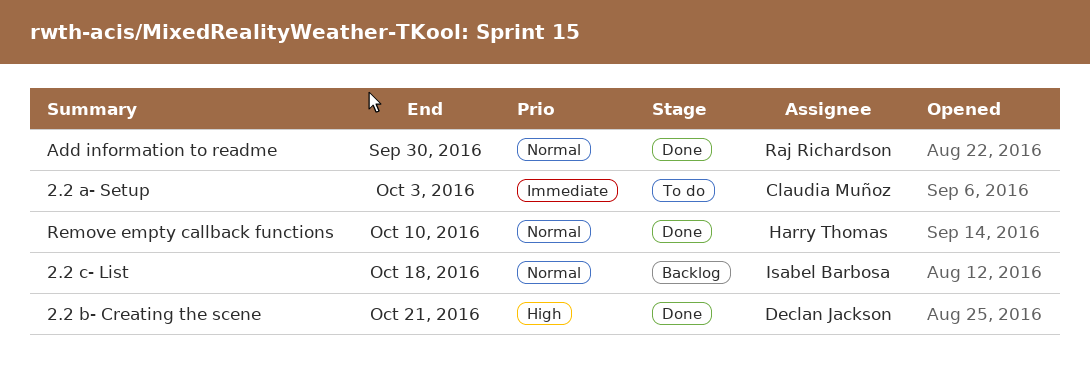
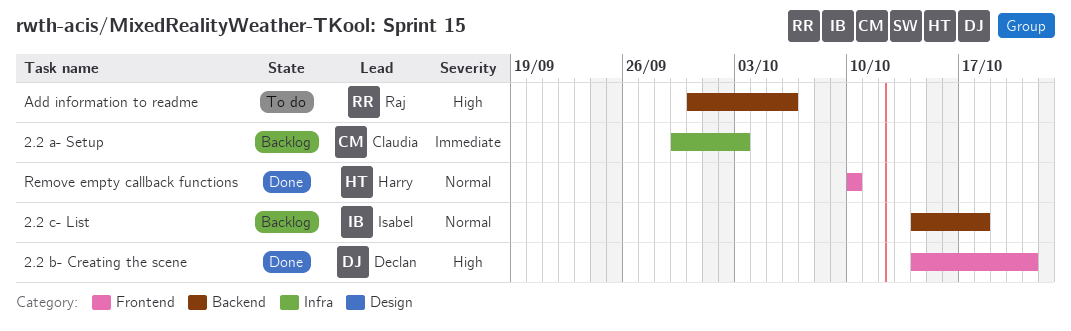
2.2 a- Setup, status: To do -> Backlog
Add information to readme, status: Done -> To do
Add information to readme, priority: Normal -> High
Add information to readme, due: Sep 30 -> Oct 6

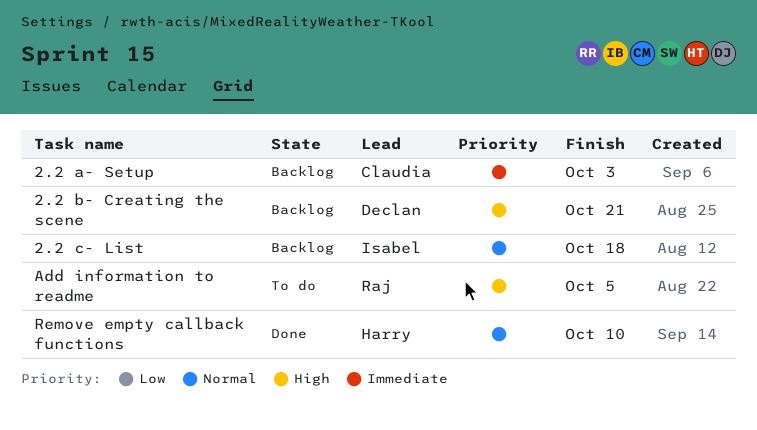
2.2 b- Creating the scene, status: Done -> Backlog
Add information to readme, due: Oct 6 -> Oct 5

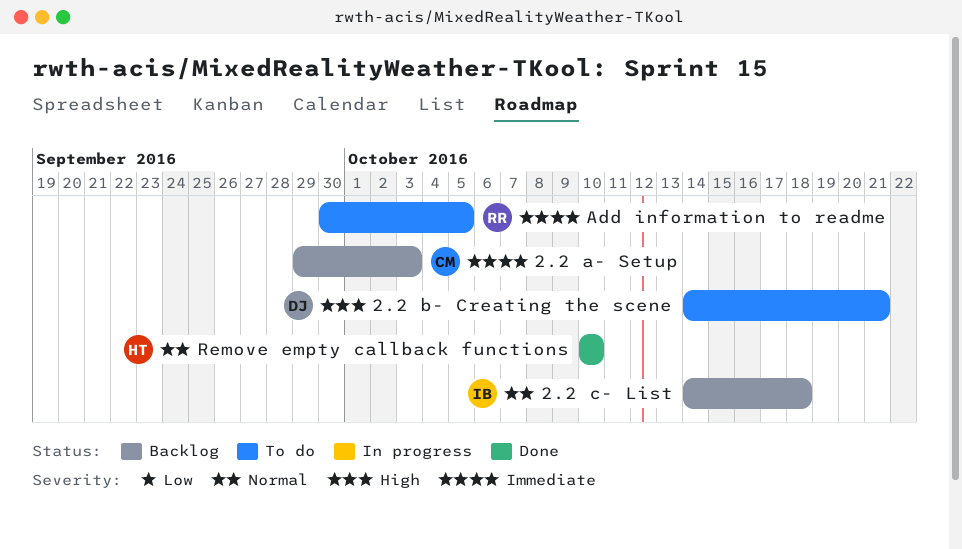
2.2 b- Creating the scene, status: Backlog -> To do
Add information to readme, priority: High -> Immediate

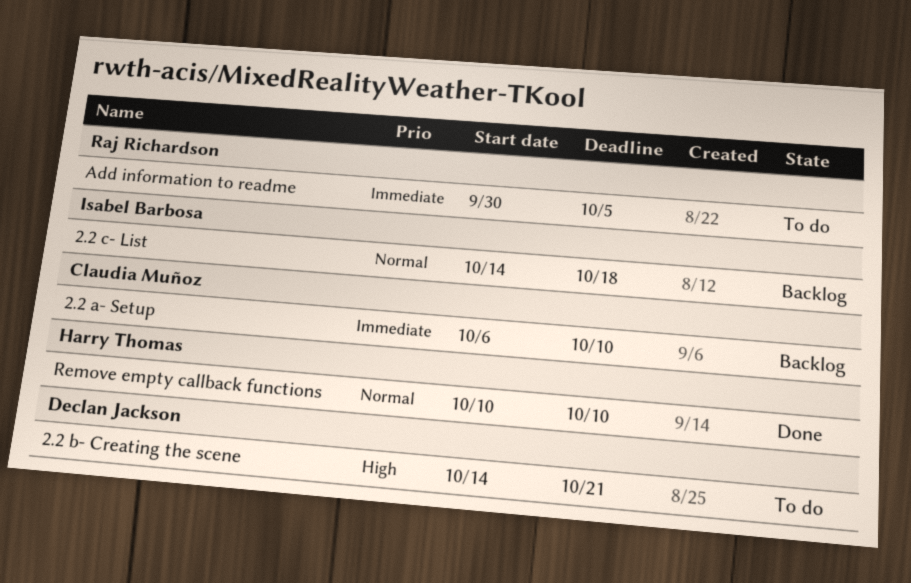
2.2 a- Setup, start: Sep 29 -> Oct 6
2.2 a- Setup, due: Oct 3 -> Oct 10

